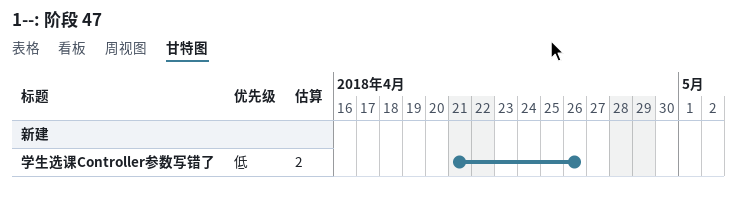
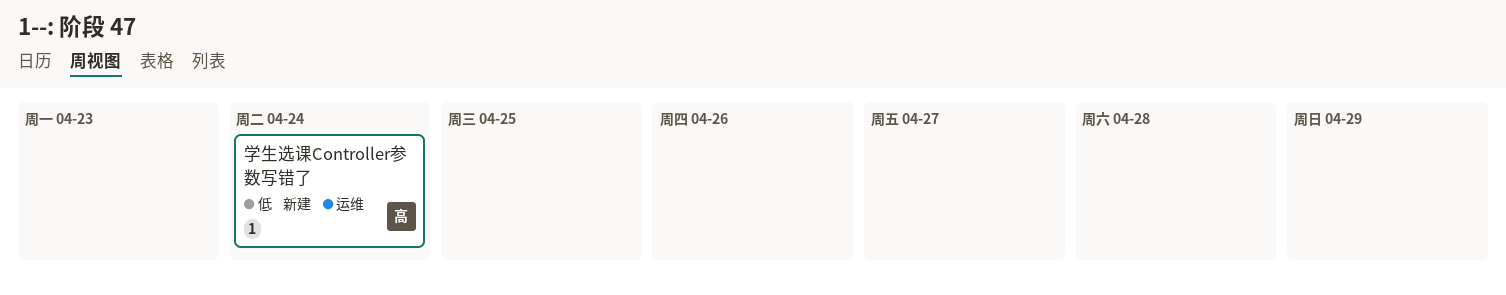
学生选课Controller参数写错了, estimate: 2 -> 1
学生选课Controller参数写错了, due: Apr 26 -> Apr 24

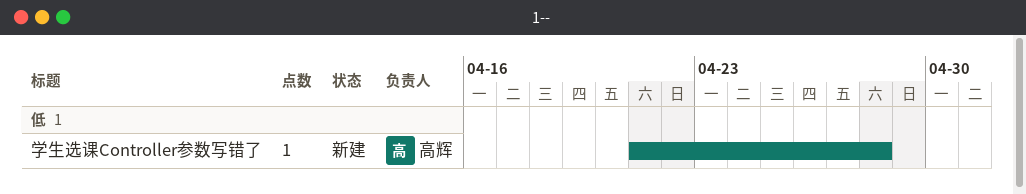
学生选课Controller参数写错了, due: Apr 24 -> Apr 28

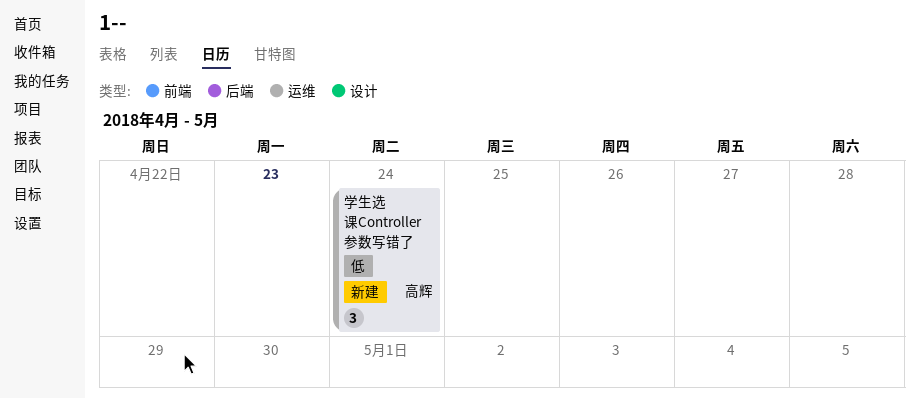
学生选课Controller参数写错了, estimate: 1 -> 3
学生选课Controller参数写错了, due: Apr 28 -> Apr 24

